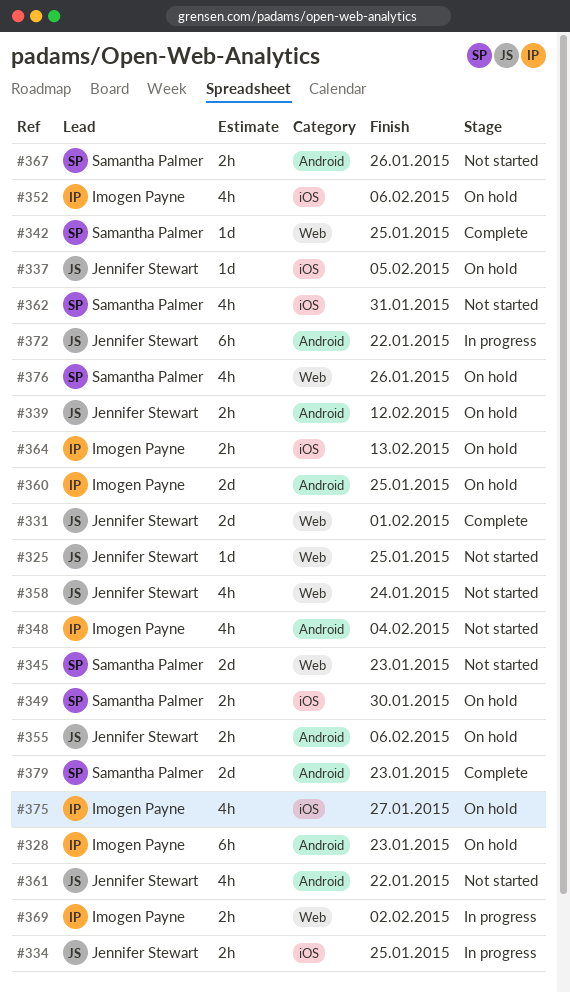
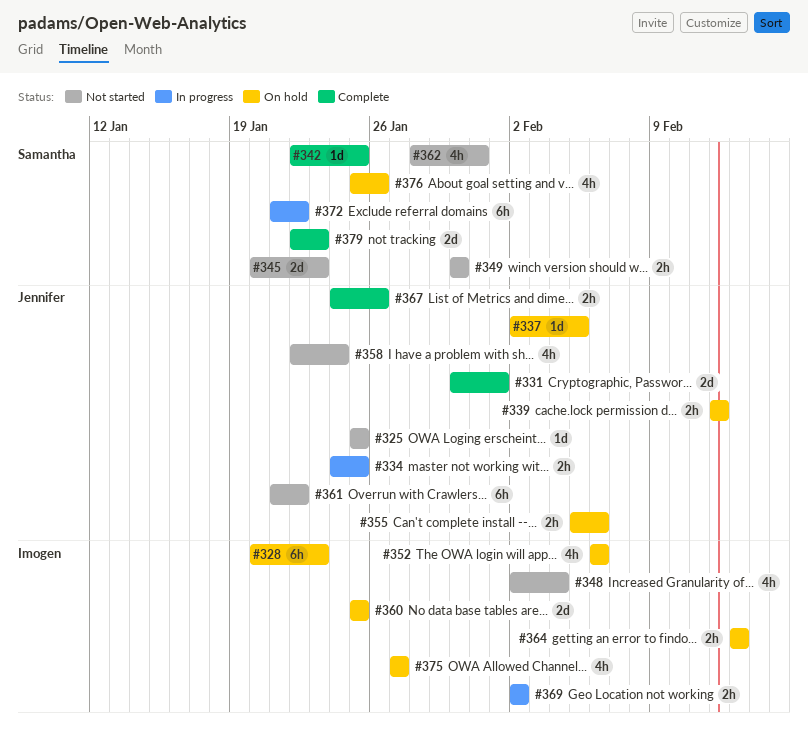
#349, status: On hold -> Not started
#361, estimate: 4h -> 6h
#367, status: Not started -> Complete
#367, owner: Samantha Palmer -> Jennifer Stewart
#372, owner: Jennifer Stewart -> Samantha Palmer

